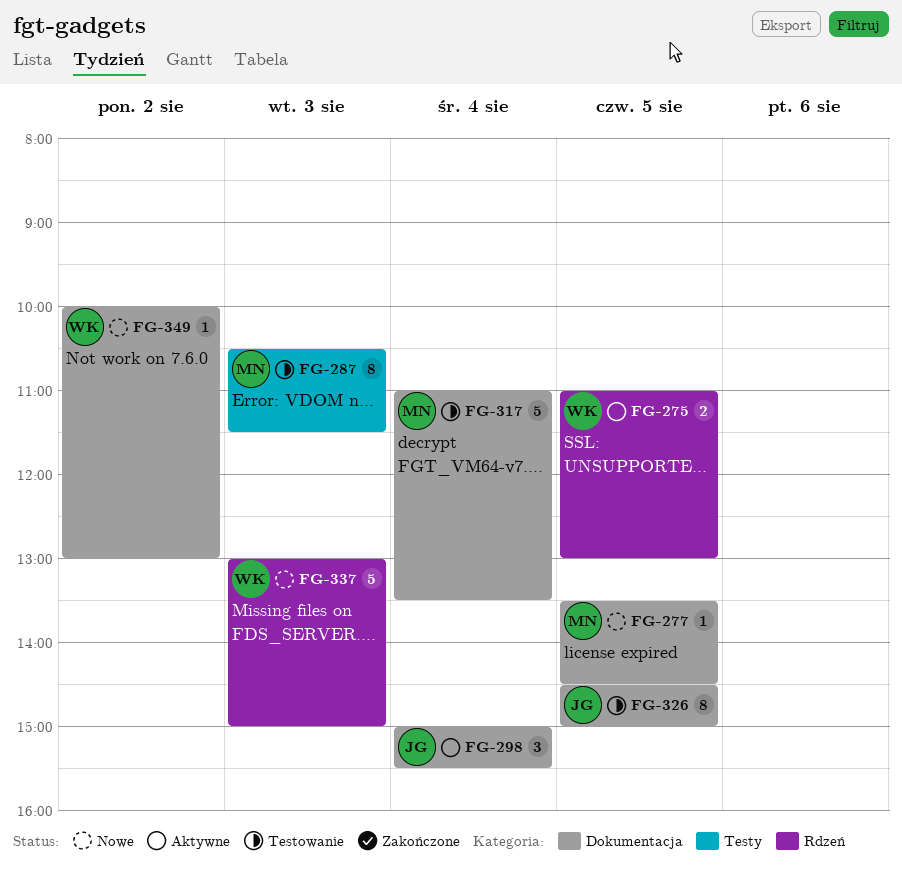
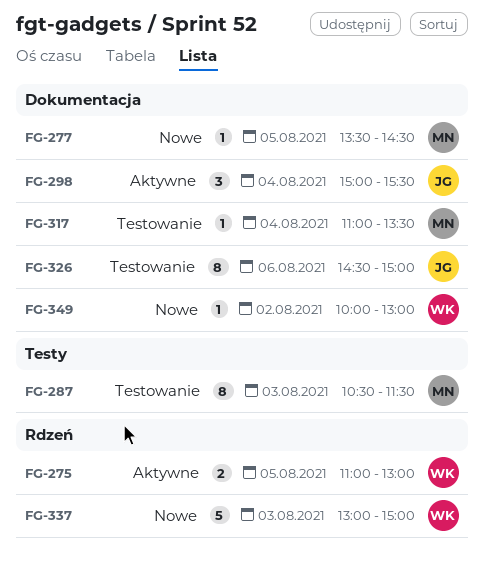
FG-317, estimate: 5 -> 1
FG-326, day: Aug 5 -> Aug 6

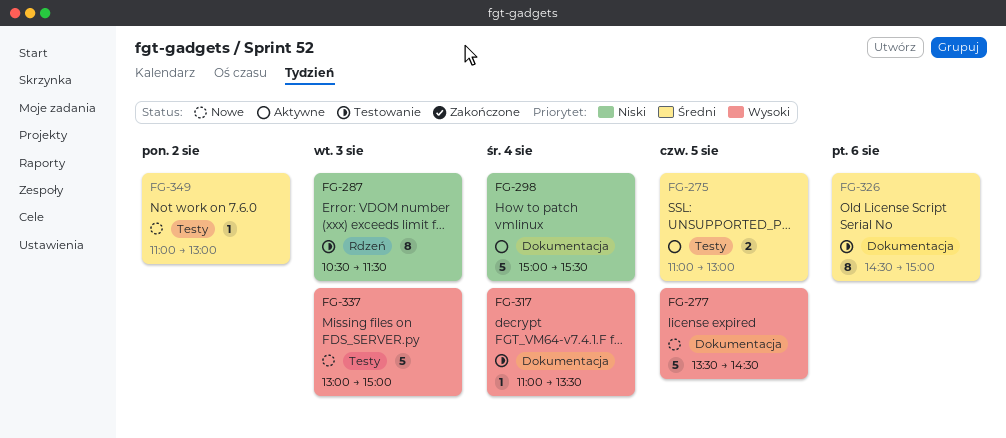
FG-275, label: Rdzeń -> Testy
FG-277, estimate: 1 -> 5
FG-287, label: Testy -> Rdzeń
FG-298, estimate: 3 -> 5
FG-337, label: Rdzeń -> Testy
FG-349, label: Dokumentacja -> Testy
FG-349, begins: 10:00 -> 11:00

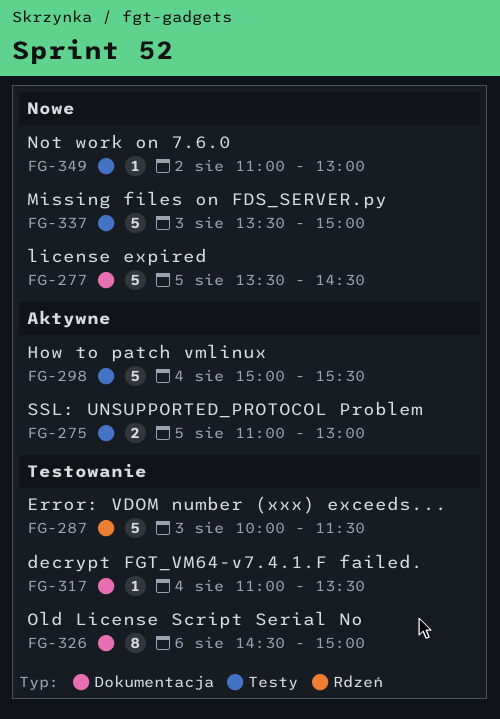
FG-287, estimate: 8 -> 5
FG-287, begins: 10:30 -> 10:00
FG-298, label: Dokumentacja -> Testy
FG-337, begins: 13:00 -> 13:30

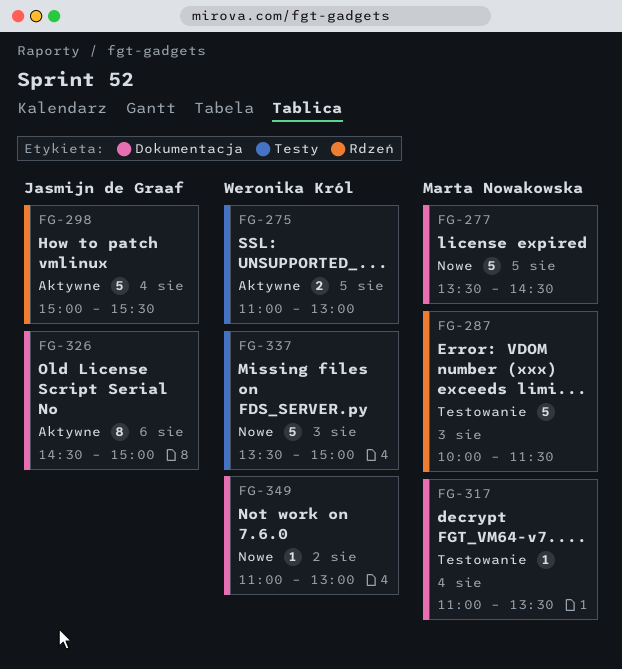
FG-298, label: Testy -> Rdzeń
FG-326, status: Testowanie -> Aktywne
FG-349, label: Testy -> Dokumentacja

